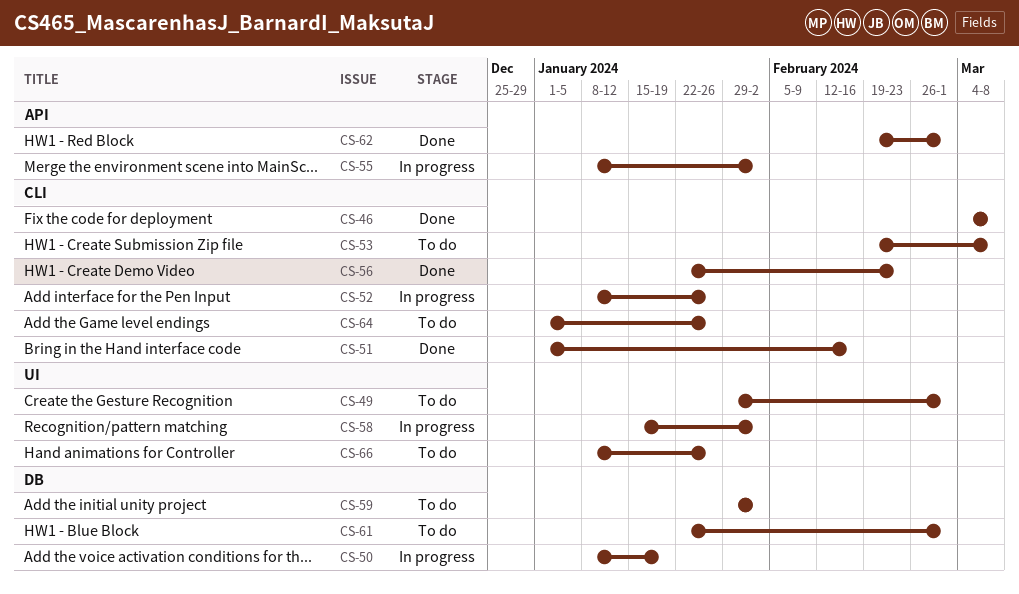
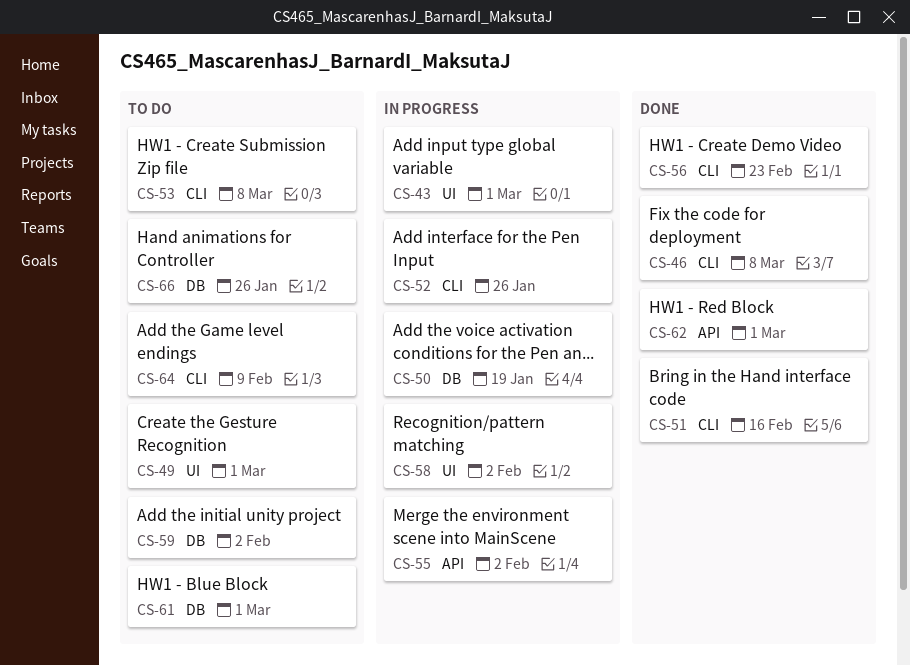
CS-43: none -> present
CS-64, due: Jan 26 -> Feb 9
CS-66, label: UI -> DB

